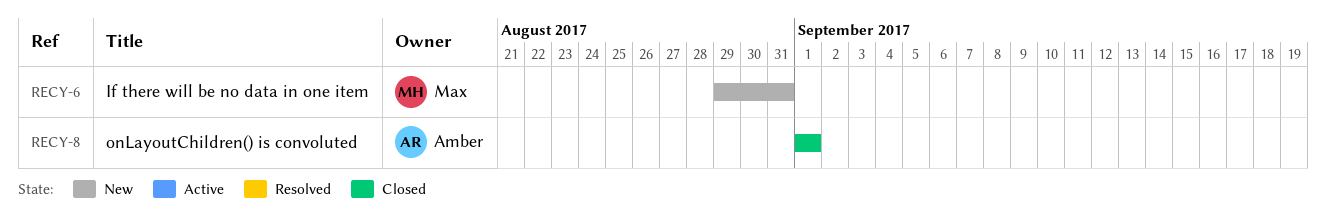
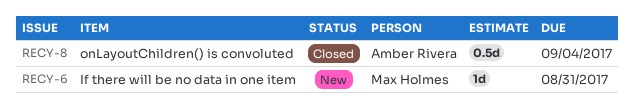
RECY-8, due: Sep 1 -> Sep 4

